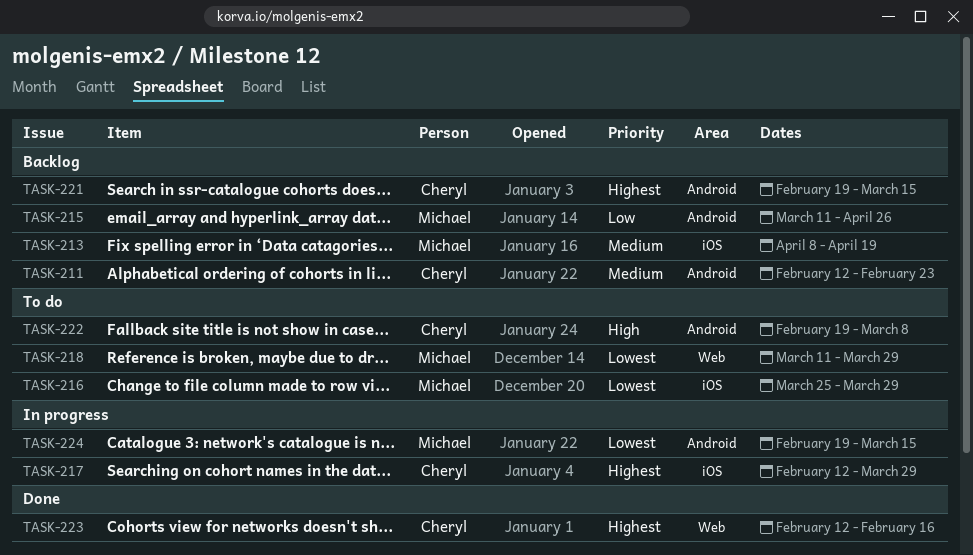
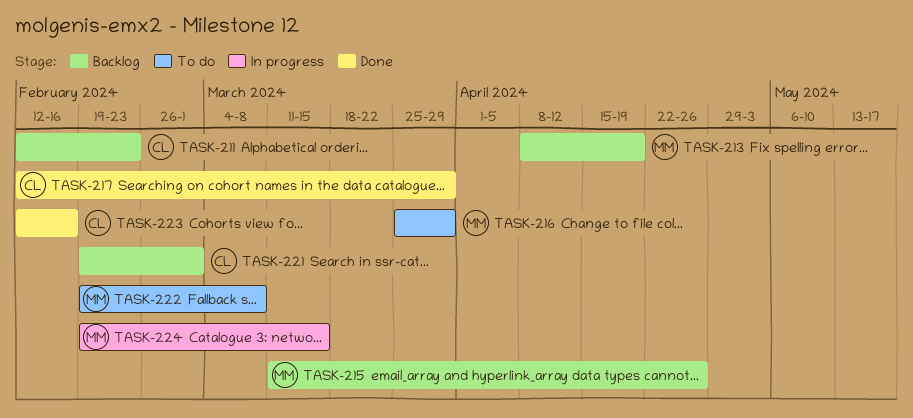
TASK-217, status: In progress -> Done
TASK-218: present -> none
TASK-221, due: Mar 15 -> Mar 1
TASK-222, owner: Cheryl -> Michael

